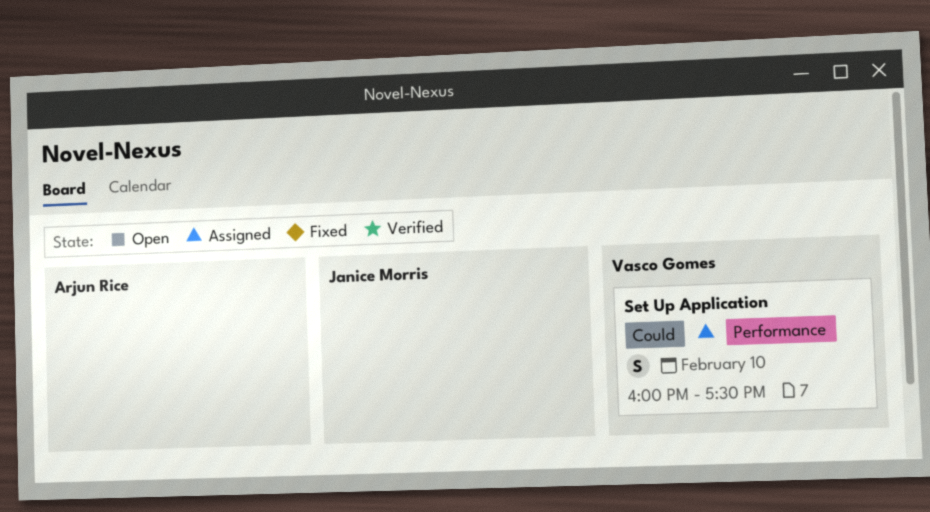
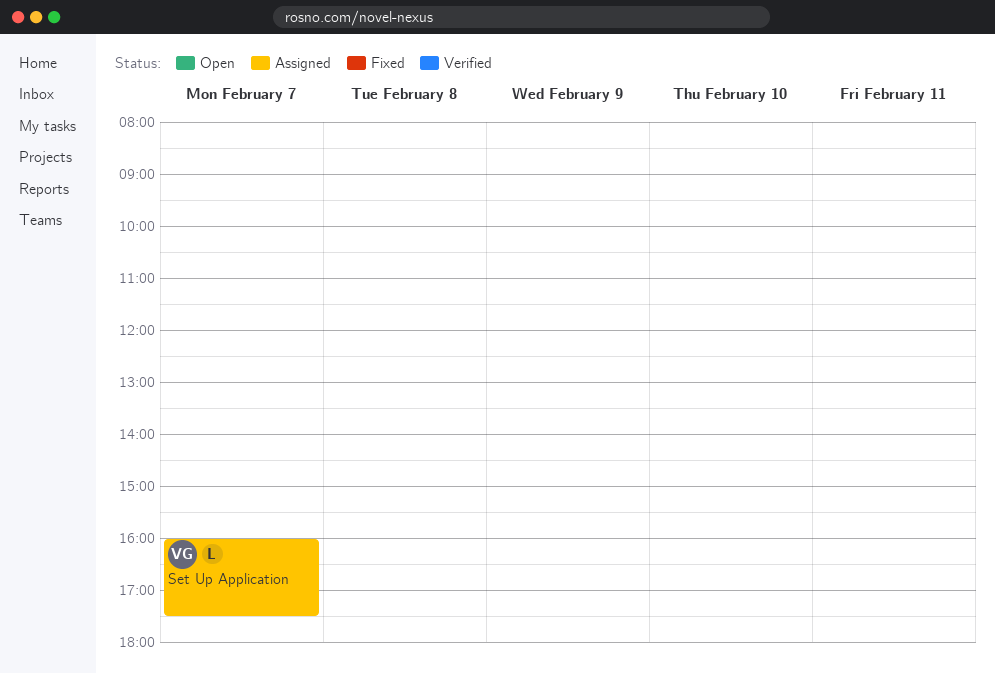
Set Up Application, estimate: S -> L
Set Up Application, day: Feb 10 -> Feb 7

